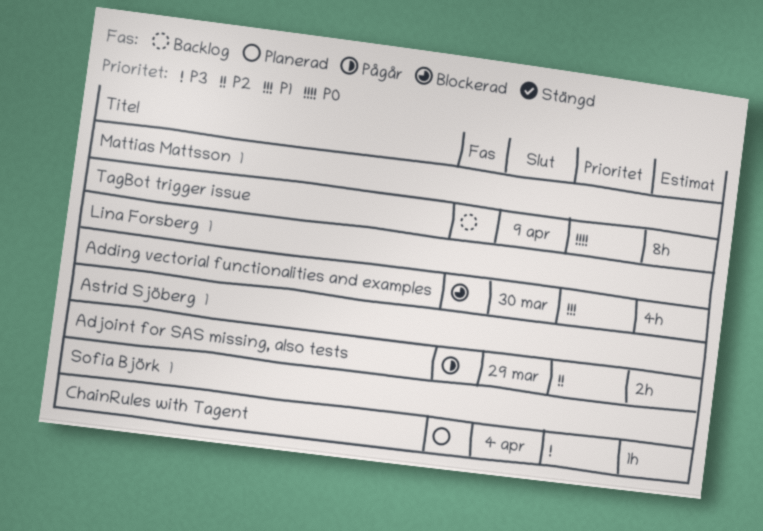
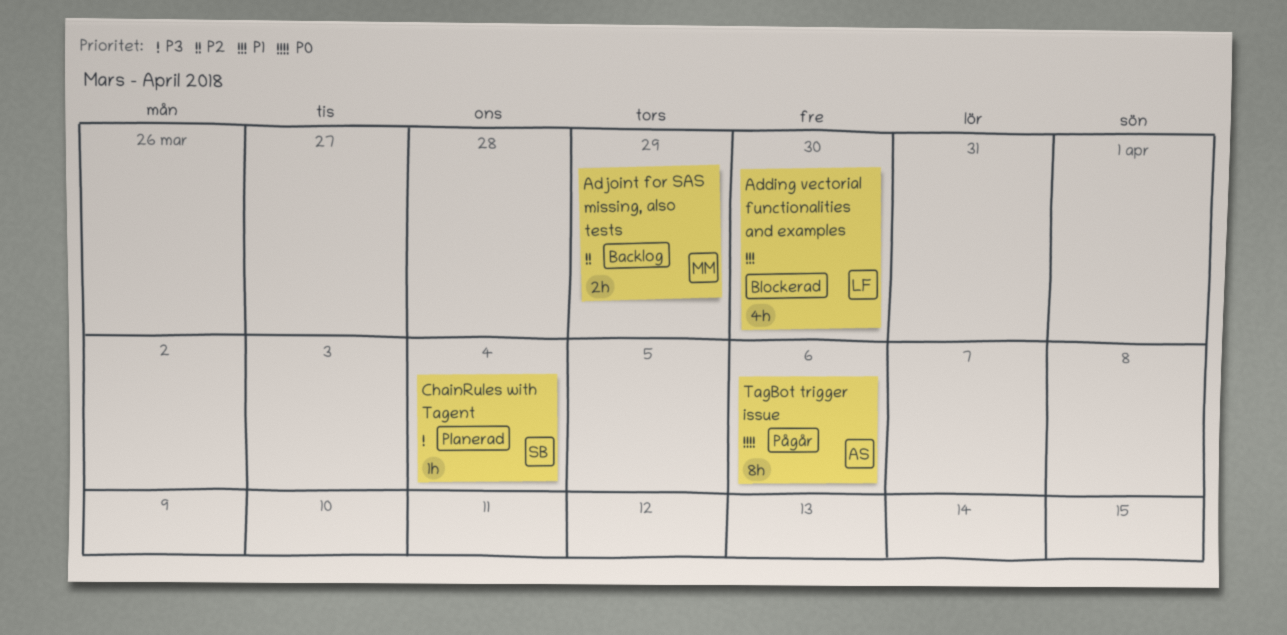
Adjoint for SAS missing, also tests, status: Pågår -> Backlog
Adjoint for SAS missing, also tests, owner: Astrid Sjöberg -> Mattias Mattsson
TagBot trigger issue, status: Backlog -> Pågår
TagBot trigger issue, owner: Mattias Mattsson -> Astrid Sjöberg
TagBot trigger issue, due: Apr 9 -> Apr 6

